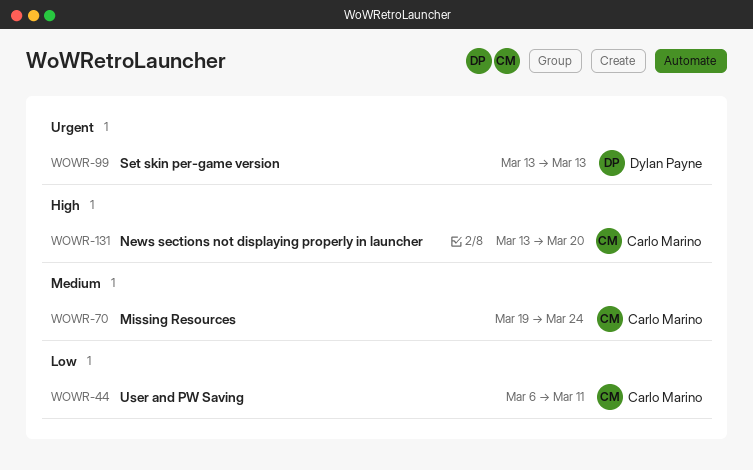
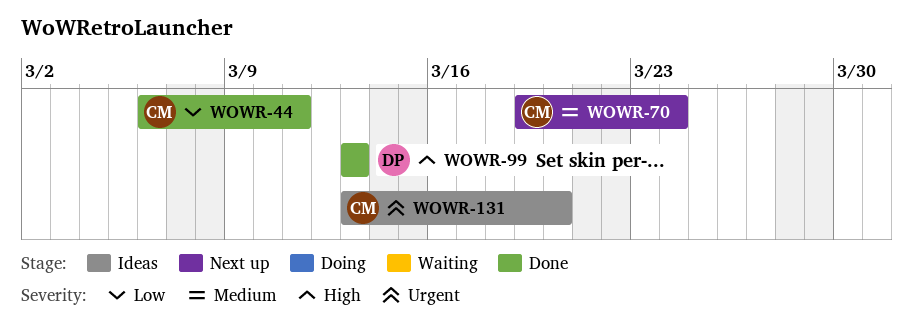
WOWR-99, priority: Urgent -> High
WOWR-131, priority: High -> Urgent

